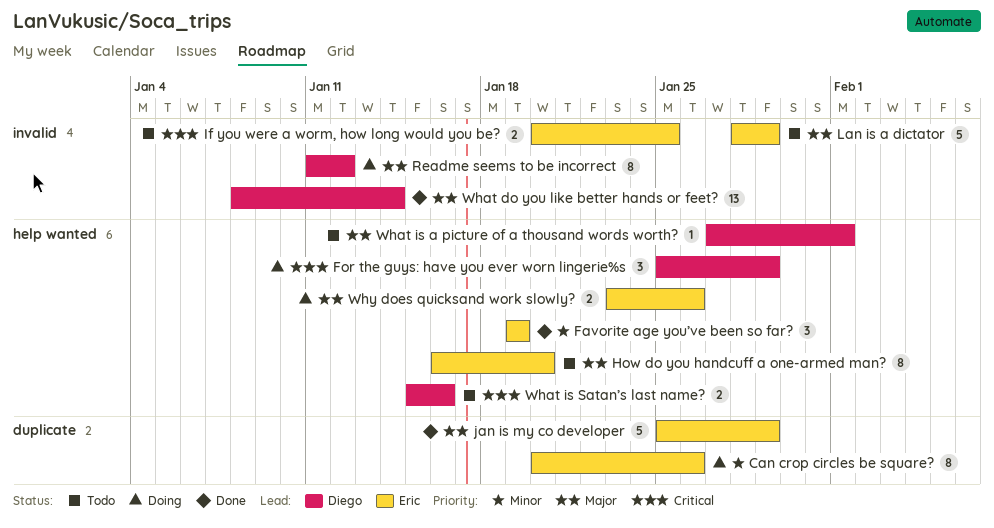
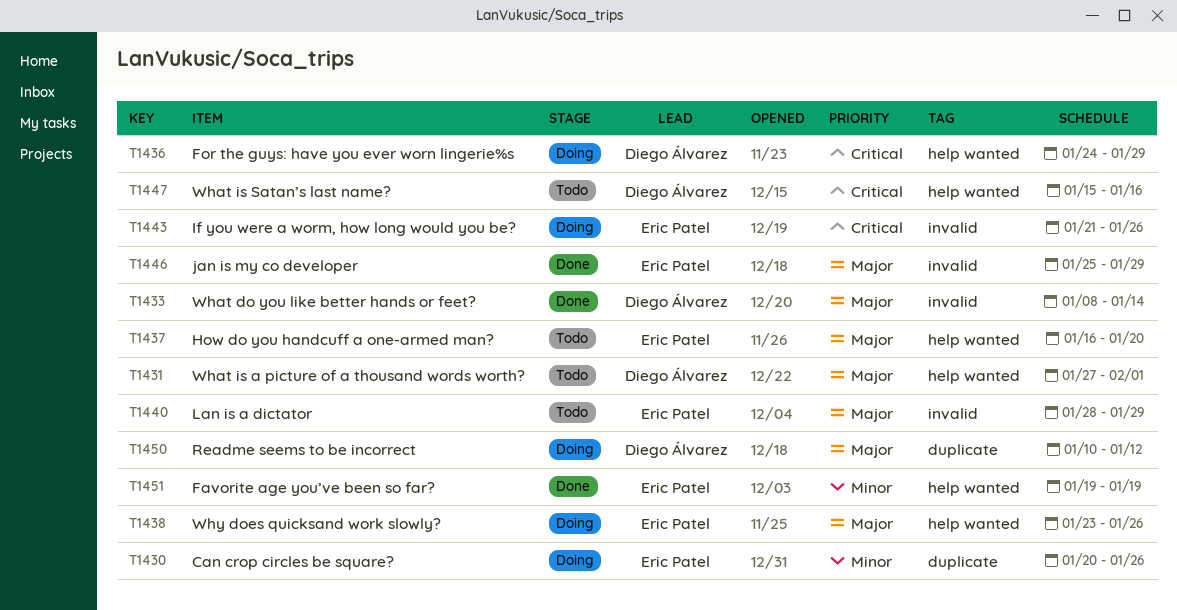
For the guys: have you ever worn lingerie%s, start: Jan 25 -> Jan 24
If you were a worm, how long would you be?, status: Todo -> Doing
If you were a worm, how long would you be?, start: Jan 20 -> Jan 21
If you were a worm, how long would you be?, due: Jan 25 -> Jan 26
jan is my co developer, label: duplicate -> invalid
Readme seems to be incorrect, label: invalid -> duplicate
Readme seems to be incorrect, start: Jan 11 -> Jan 10

